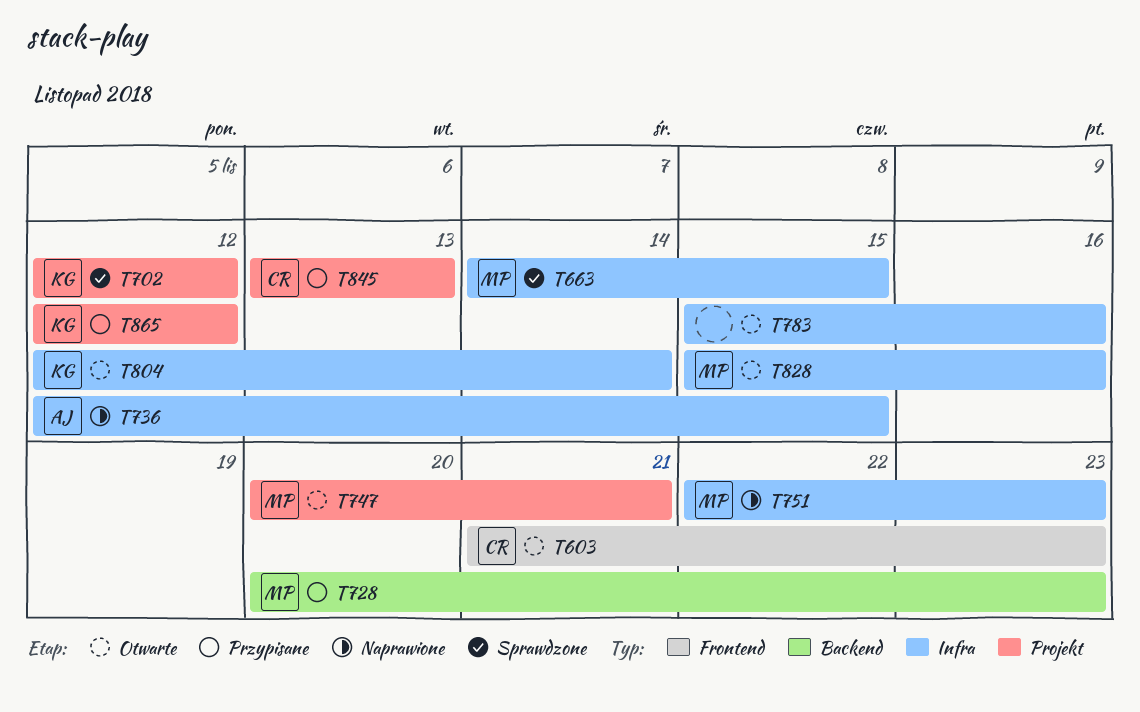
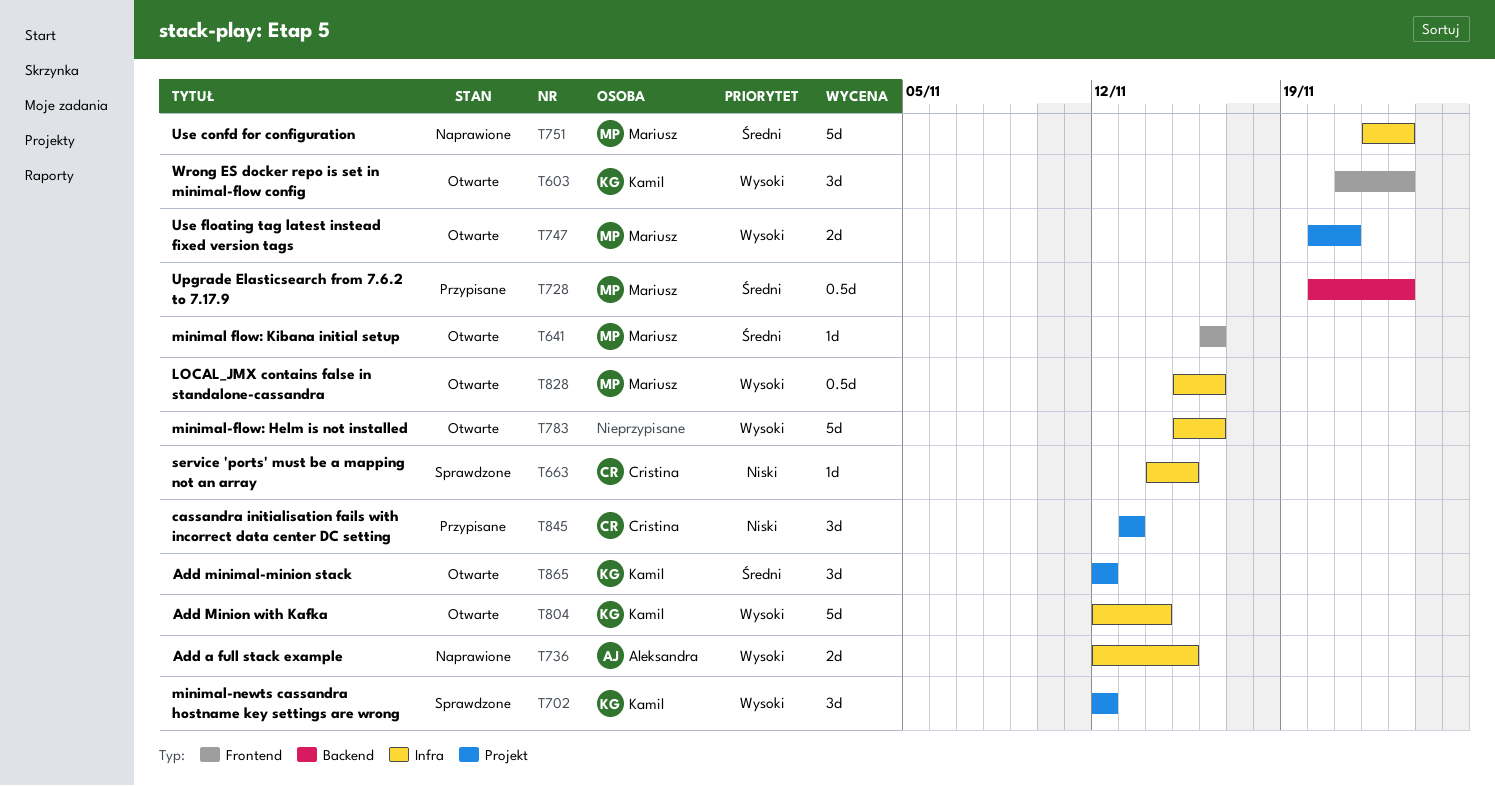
T603, owner: Cristina -> Kamil
T641: none -> present
T663, owner: Mariusz -> Cristina
T865, status: Przypisane -> Otwarte

